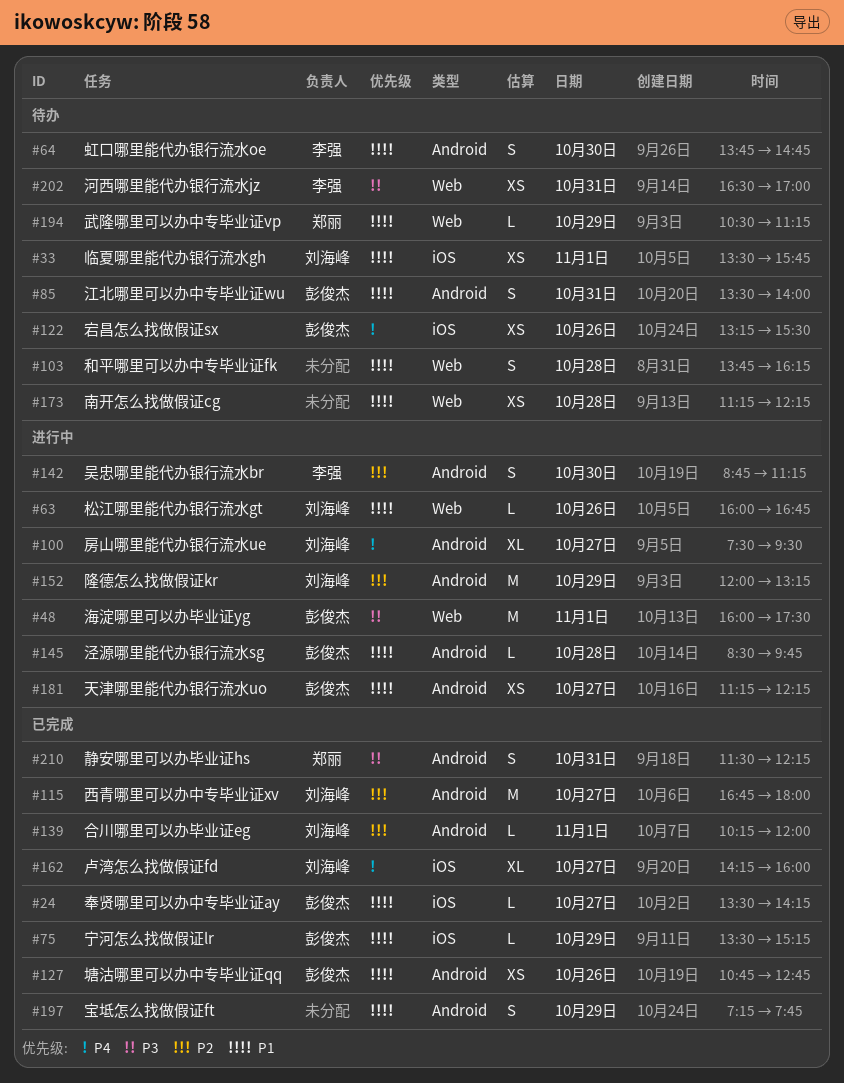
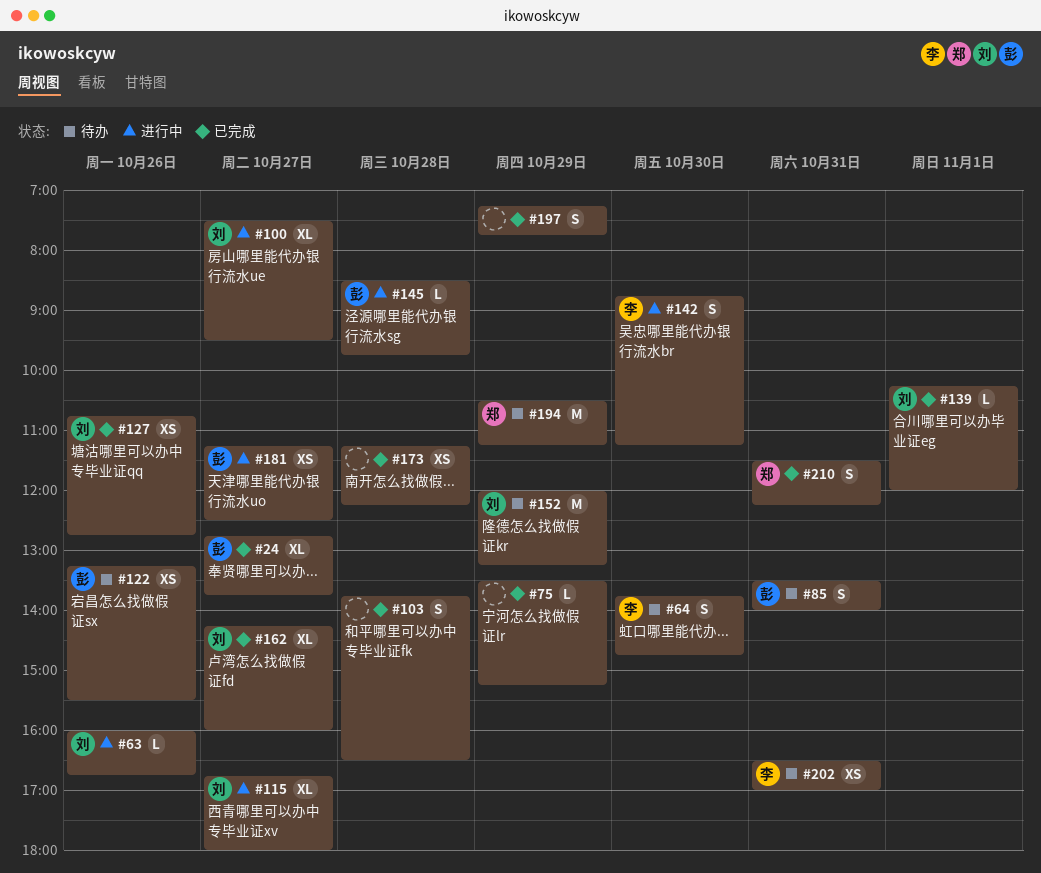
#24, estimate: L -> XL
#24, begins: 13:30 -> 12:45
#24, ends: 14:15 -> 13:45
#33: present -> none
#48: present -> none
#75, owner: 彭俊杰 -> none
#103, status: 待办 -> 已完成
#103, ends: 16:15 -> 16:30
#115, status: 已完成 -> 进行中
#115, estimate: M -> XL
#127, owner: 彭俊杰 -> 刘海峰
#152, status: 进行中 -> 待办
#173, status: 待办 -> 已完成
#181, ends: 12:15 -> 12:30
#194, estimate: L -> M

